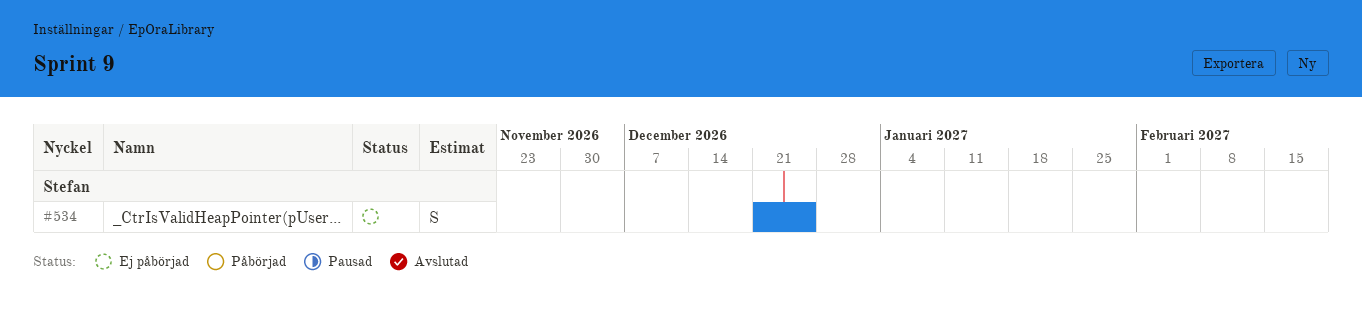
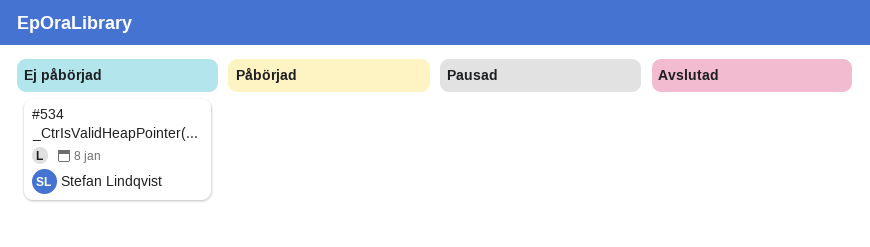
#534, estimate: S -> L
#534, due: Dec 25 -> Jan 8

